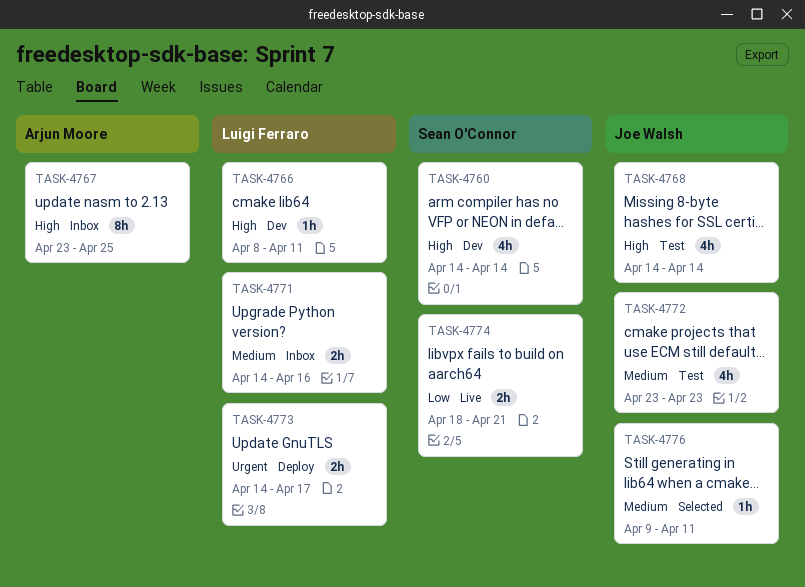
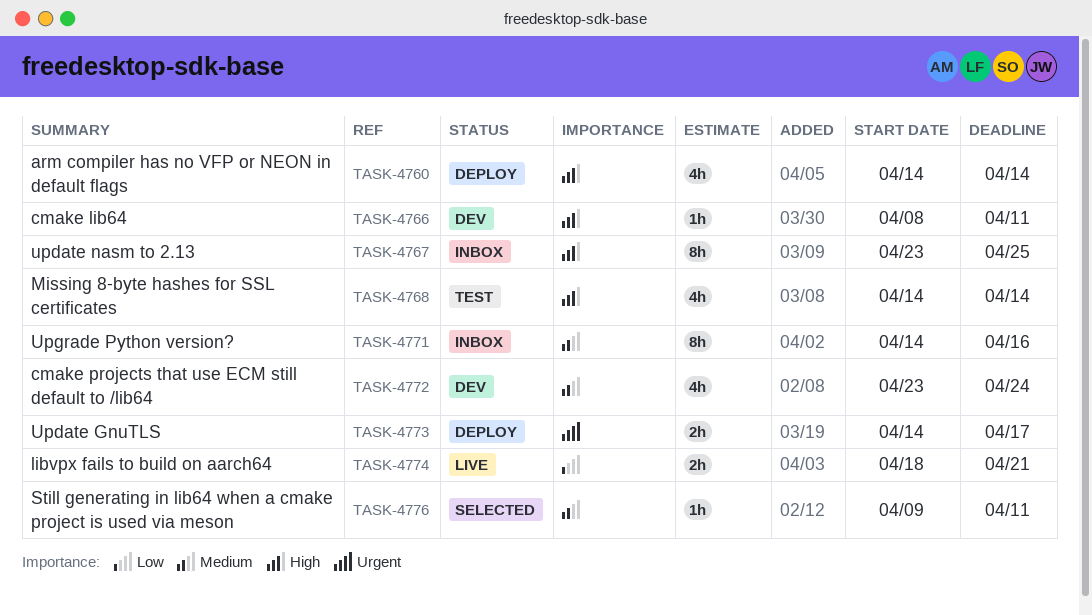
TASK-4760, status: Dev -> Deploy
TASK-4771, estimate: 2h -> 8h
TASK-4772, status: Test -> Dev
TASK-4772, due: Apr 23 -> Apr 24

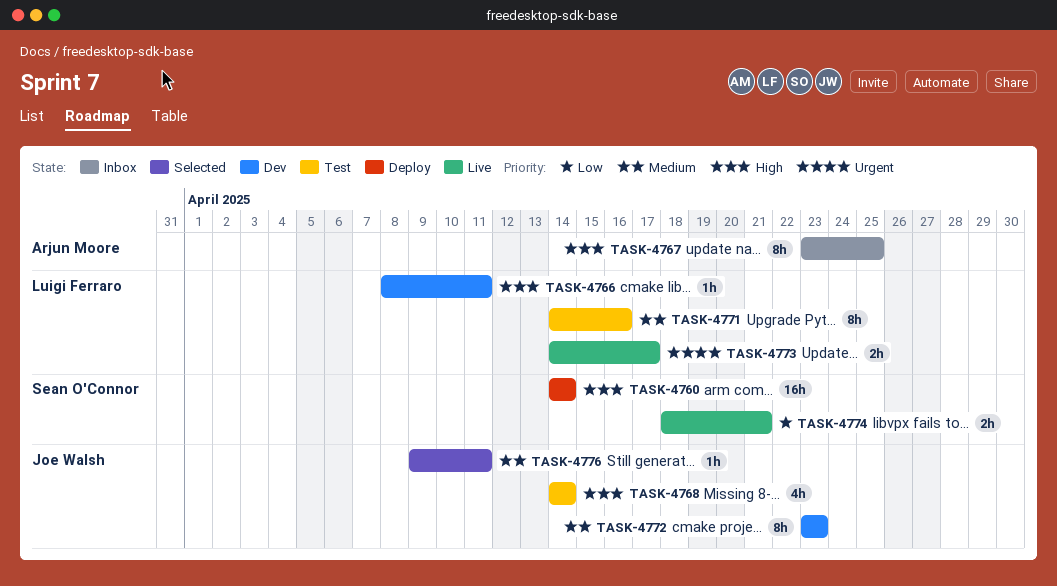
TASK-4760, estimate: 4h -> 16h
TASK-4771, status: Inbox -> Test
TASK-4772, estimate: 4h -> 8h
TASK-4772, due: Apr 24 -> Apr 23
TASK-4773, status: Deploy -> Live

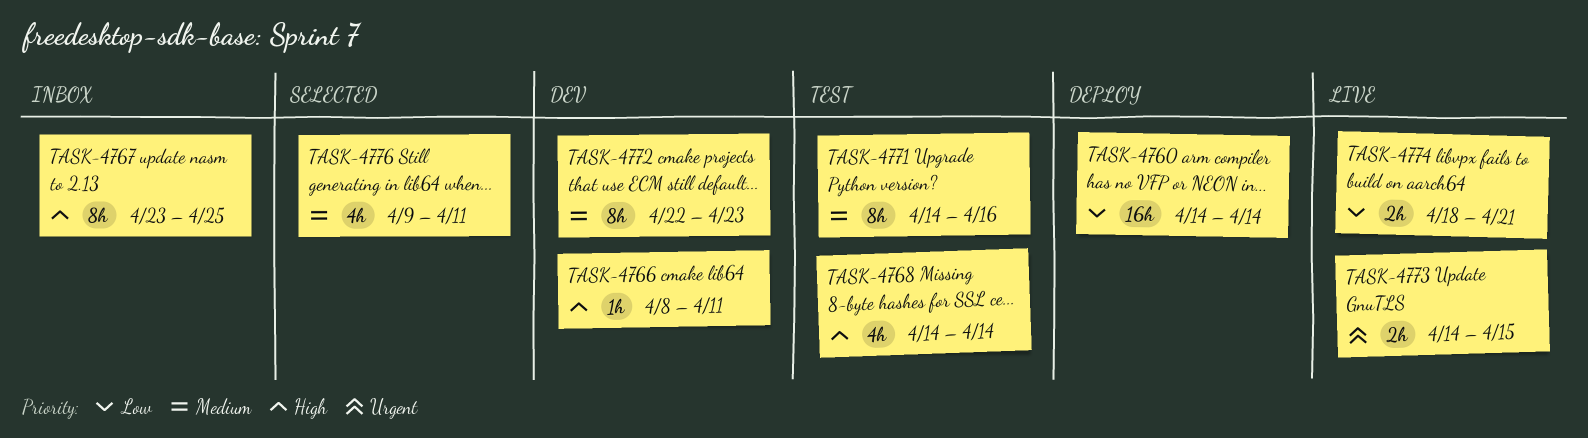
TASK-4760, priority: High -> Low
TASK-4772, start: Apr 23 -> Apr 22
TASK-4773, due: Apr 17 -> Apr 15
TASK-4776, estimate: 1h -> 4h

